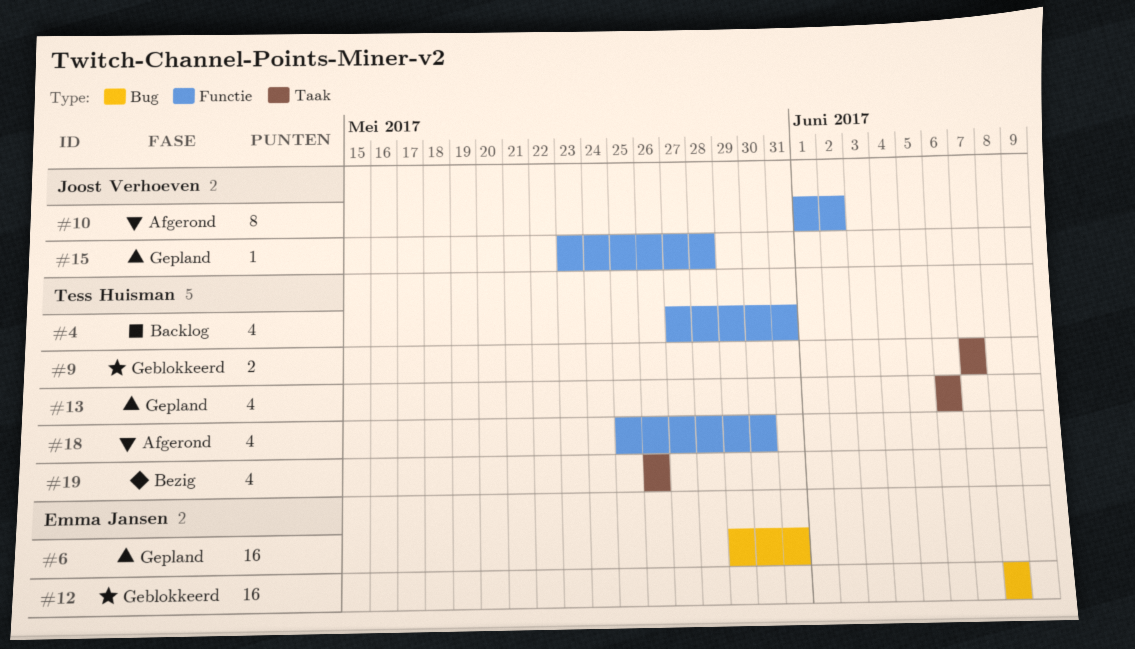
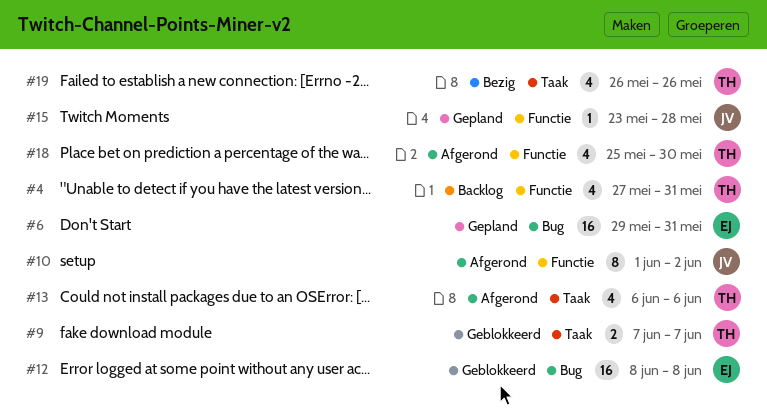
#13, status: Gepland -> Afgerond

